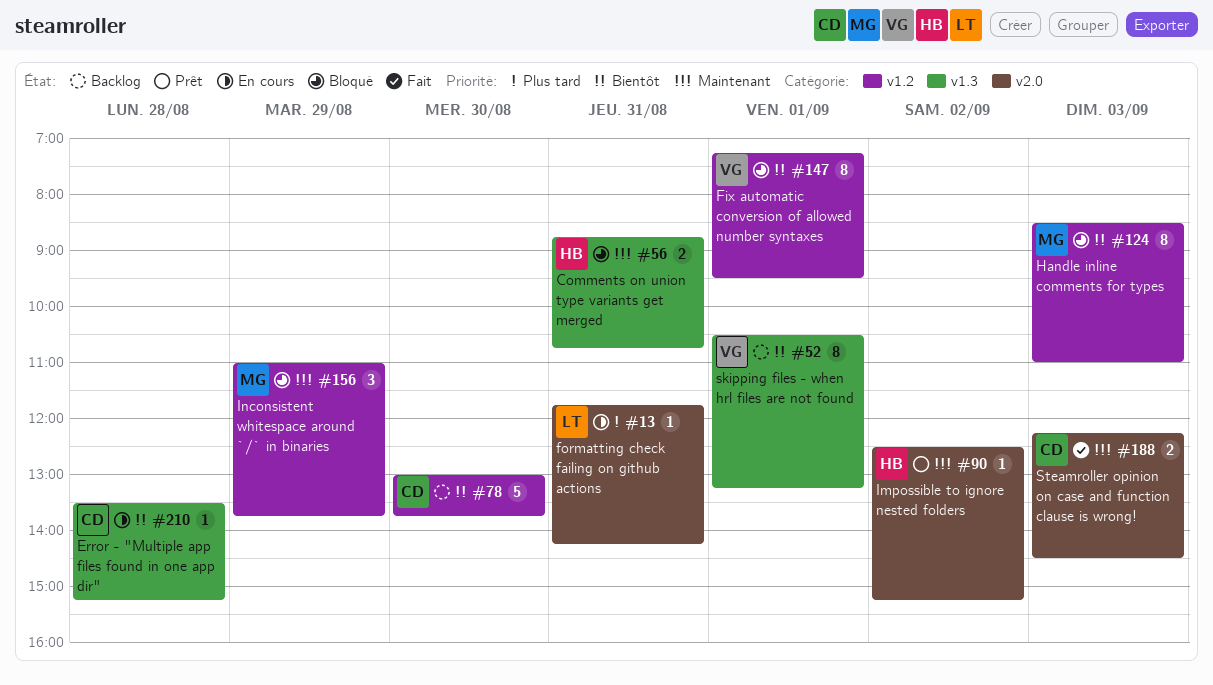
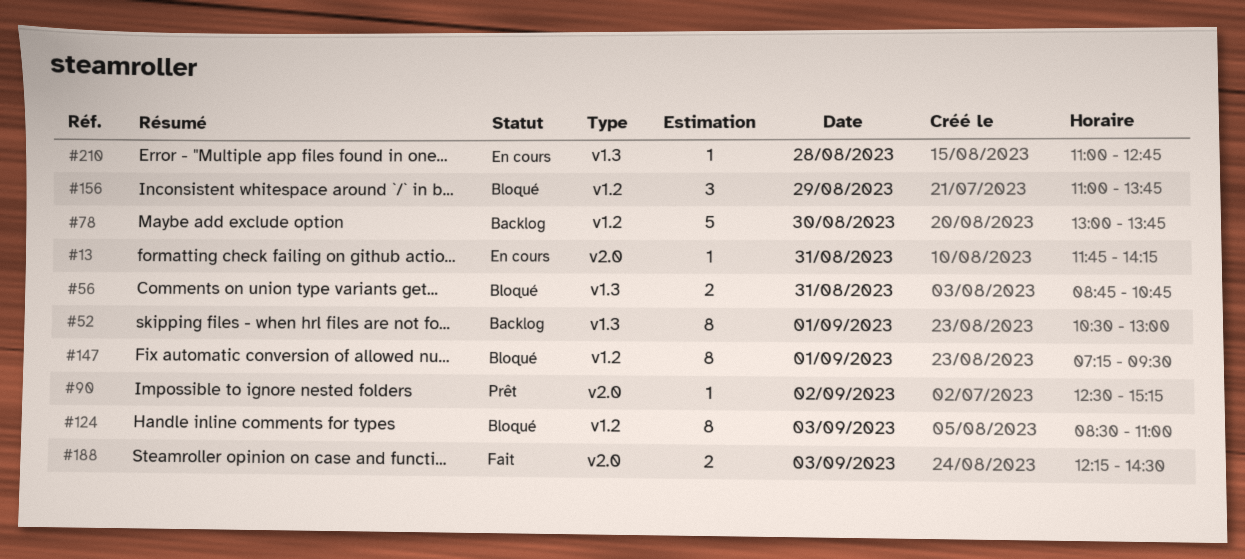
#52, ends: 13:15 -> 13:00
#210, begins: 13:30 -> 11:00
#210, ends: 15:15 -> 12:45

